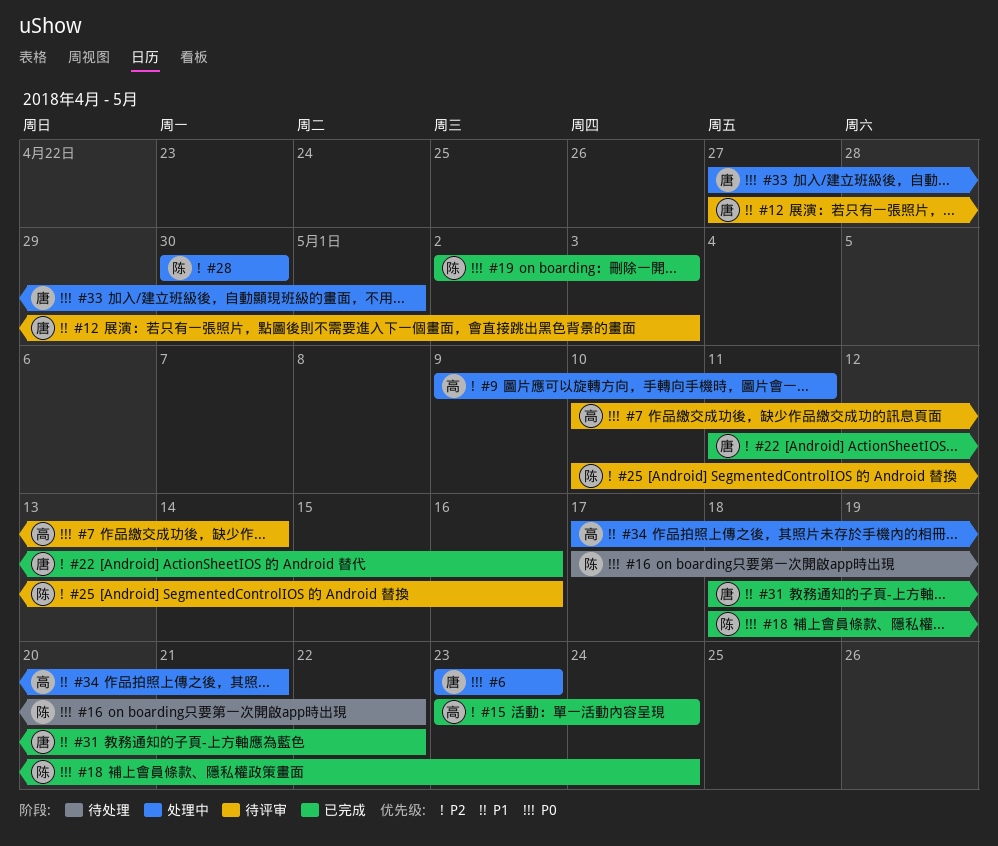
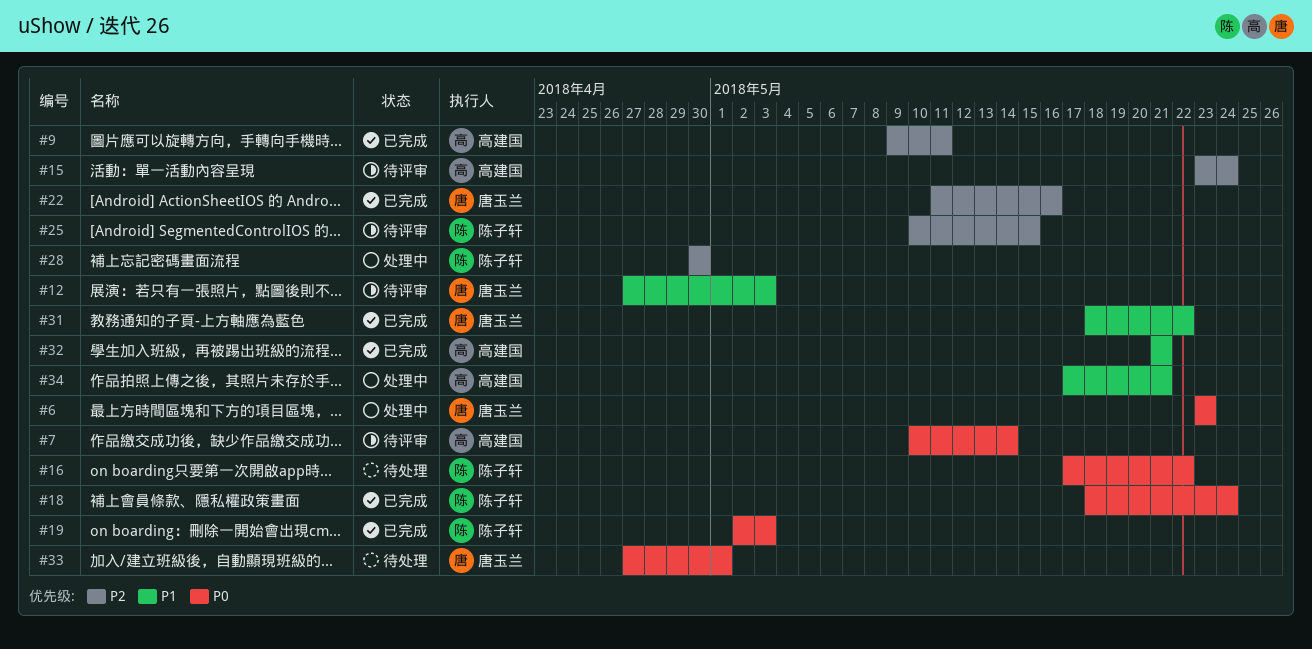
#9, status: 处理中 -> 已完成
#15, status: 已完成 -> 待评审
#25, due: May 16 -> May 15
#32: none -> present
#33, status: 处理中 -> 待处理

